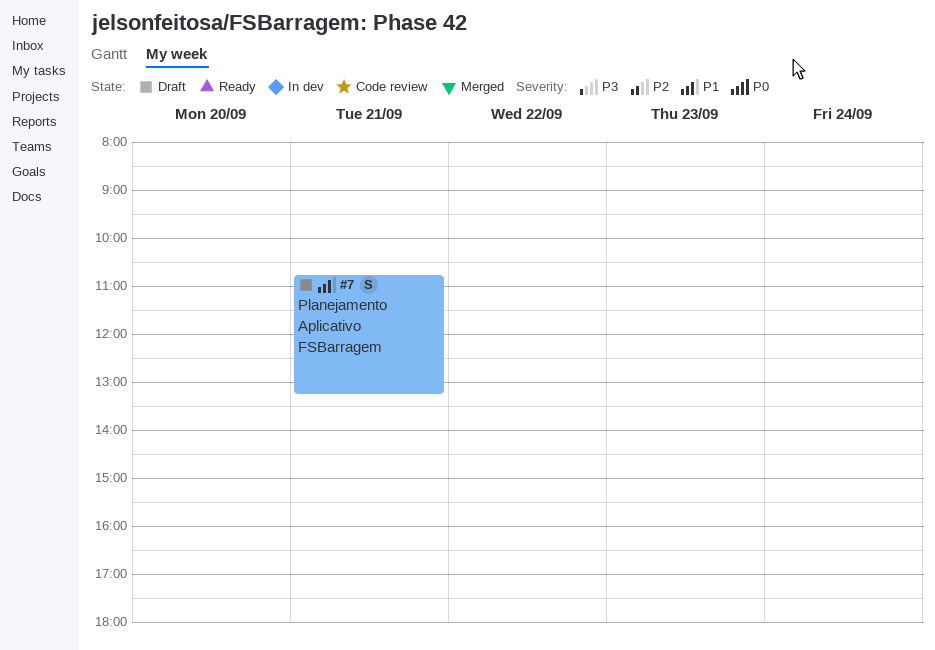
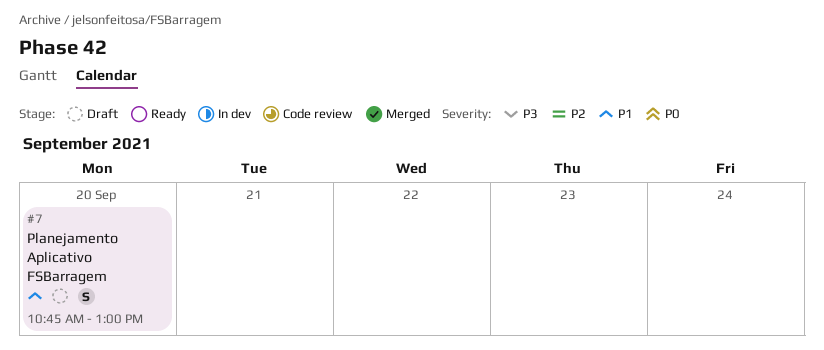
#7, day: Sep 21 -> Sep 20
#7, ends: 13:15 -> 13:00

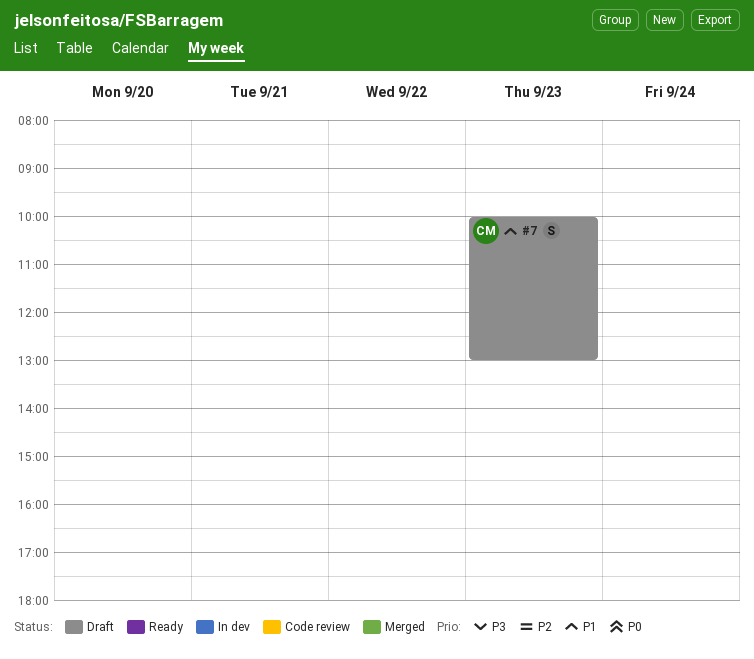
#7, day: Sep 20 -> Sep 23
#7, begins: 10:45 -> 10:00

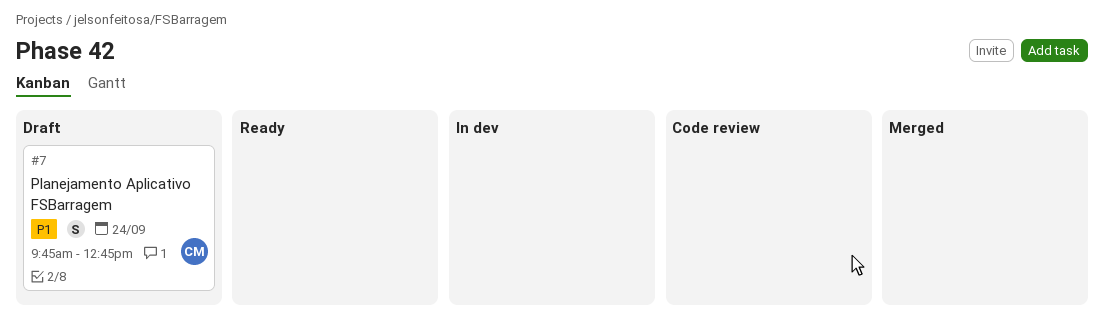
#7, day: Sep 23 -> Sep 24
#7, begins: 10:00 -> 09:45
#7, ends: 13:00 -> 12:45

